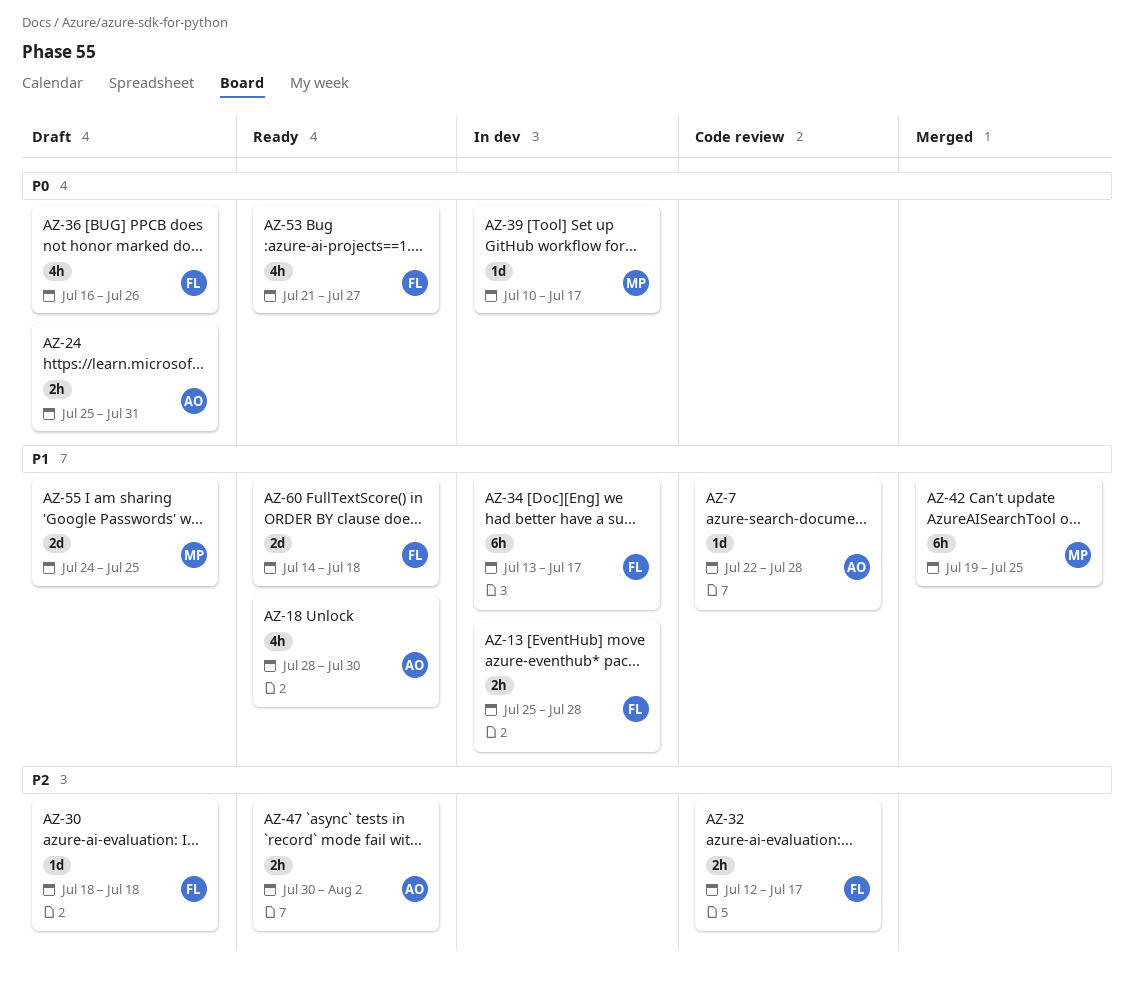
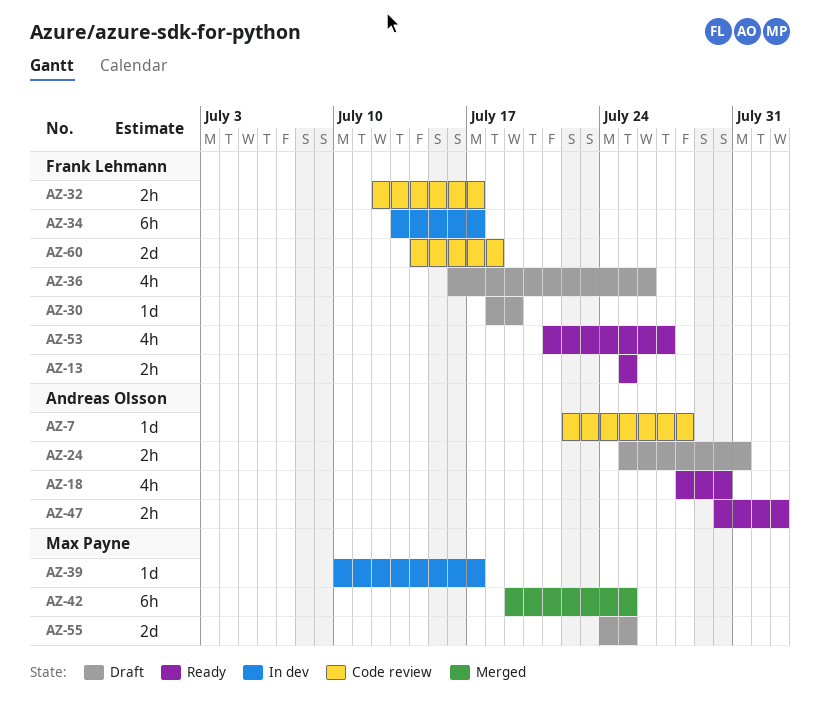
AZ-13, status: In dev -> Ready
AZ-13, due: Jul 28 -> Jul 25
AZ-30, due: Jul 18 -> Jul 19
AZ-60, status: Ready -> Code review

